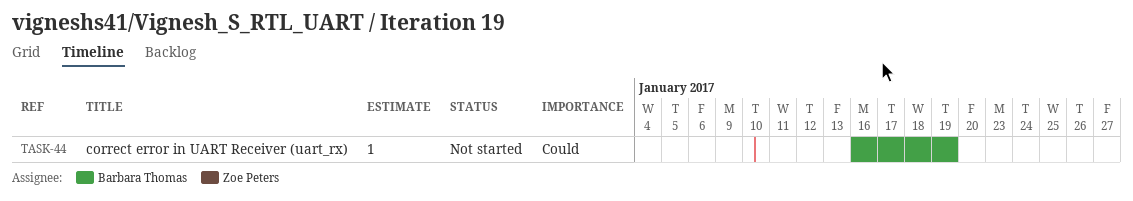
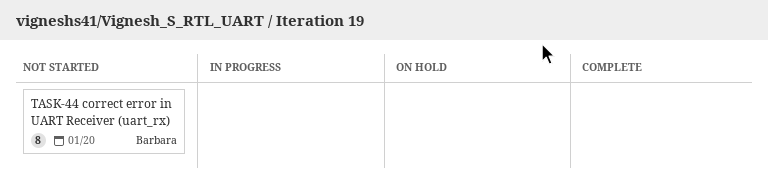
TASK-44, estimate: 1 -> 8
TASK-44, due: Jan 19 -> Jan 20

